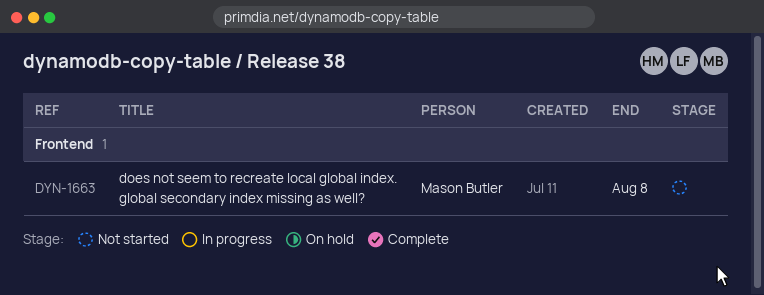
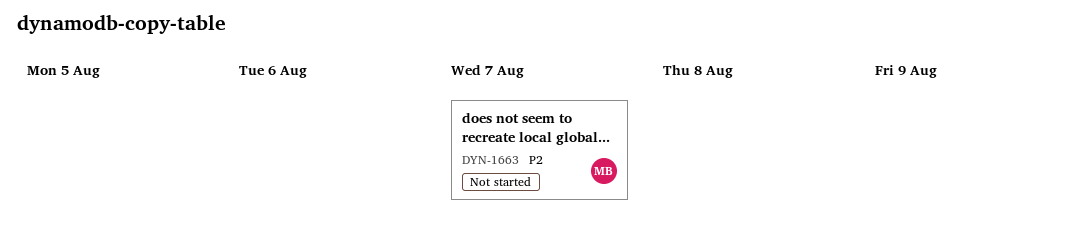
DYN-1663, due: Aug 8 -> Aug 7

